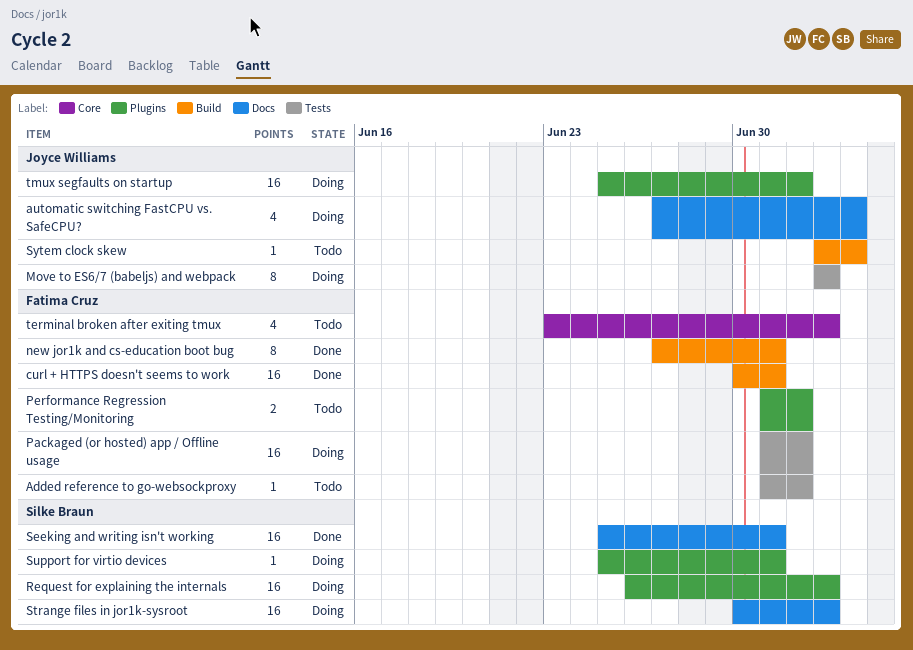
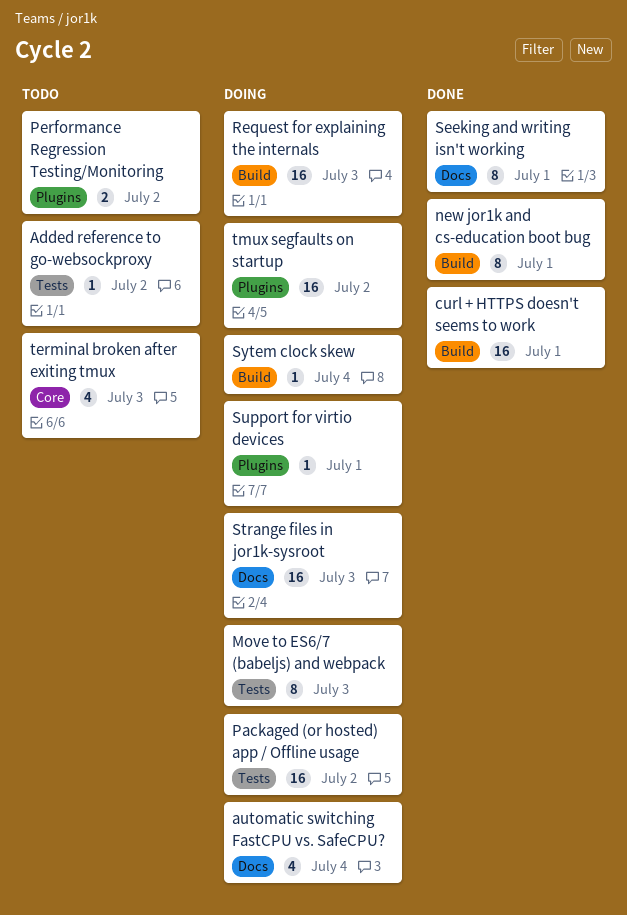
Request for explaining the internals, label: Plugins -> Build
Seeking and writing isn't working, estimate: 16 -> 8
Sytem clock skew, status: Todo -> Doing

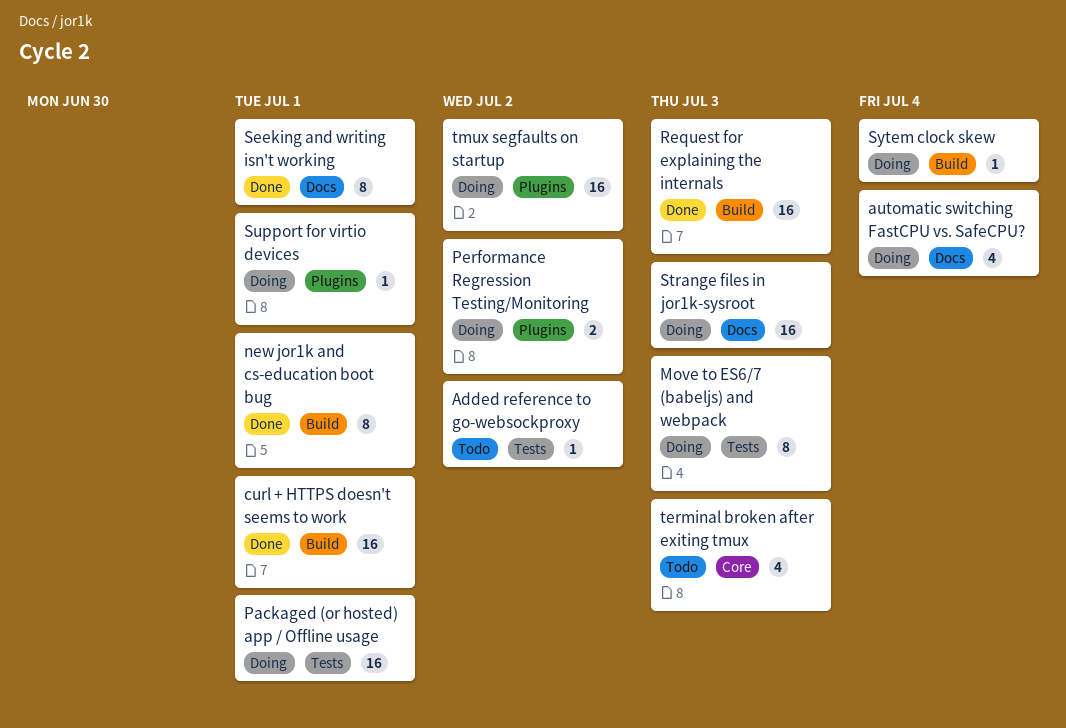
Packaged (or hosted) app / Offline usage, due: Jul 2 -> Jul 1
Performance Regression Testing/Monitoring, status: Todo -> Doing
Request for explaining the internals, status: Doing -> Done

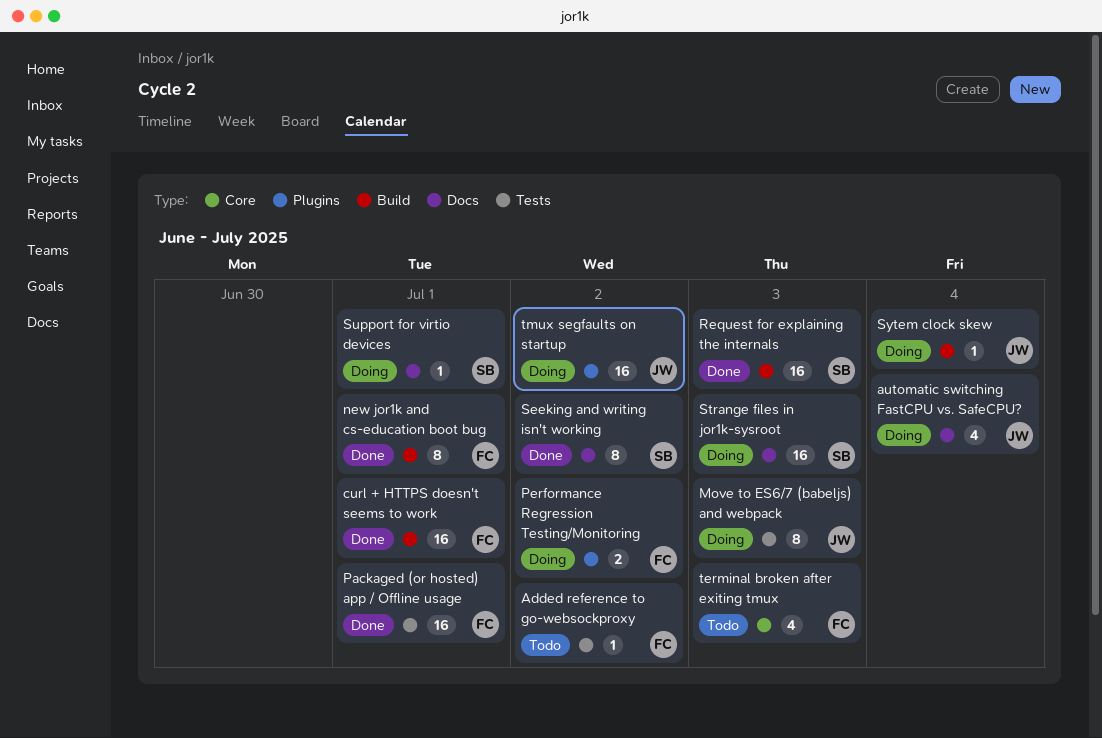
Packaged (or hosted) app / Offline usage, status: Doing -> Done
Seeking and writing isn't working, due: Jul 1 -> Jul 2
Support for virtio devices, label: Plugins -> Docs

